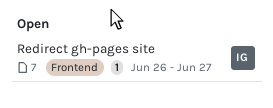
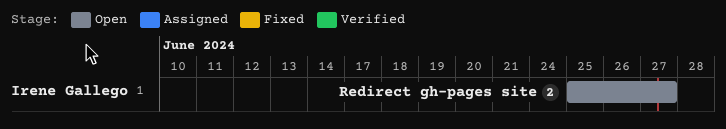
Redirect gh-pages site, estimate: 1 -> 2
Redirect gh-pages site, start: Jun 26 -> Jun 25

